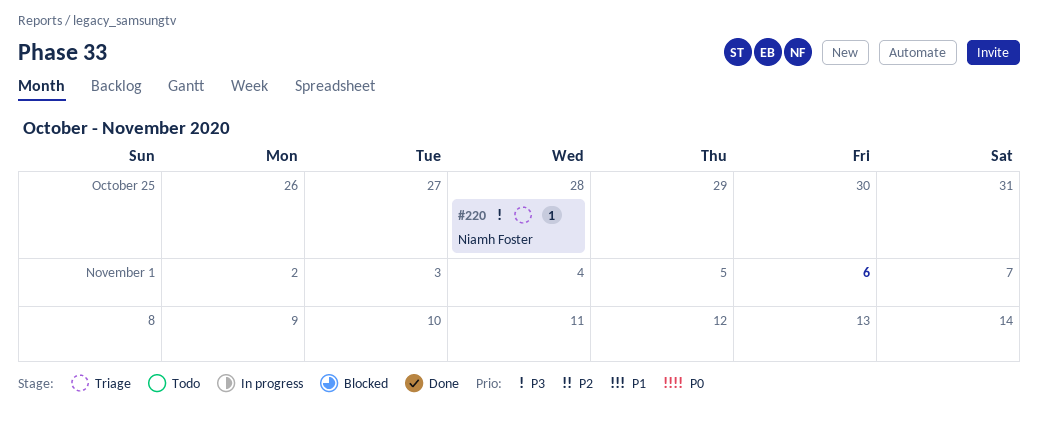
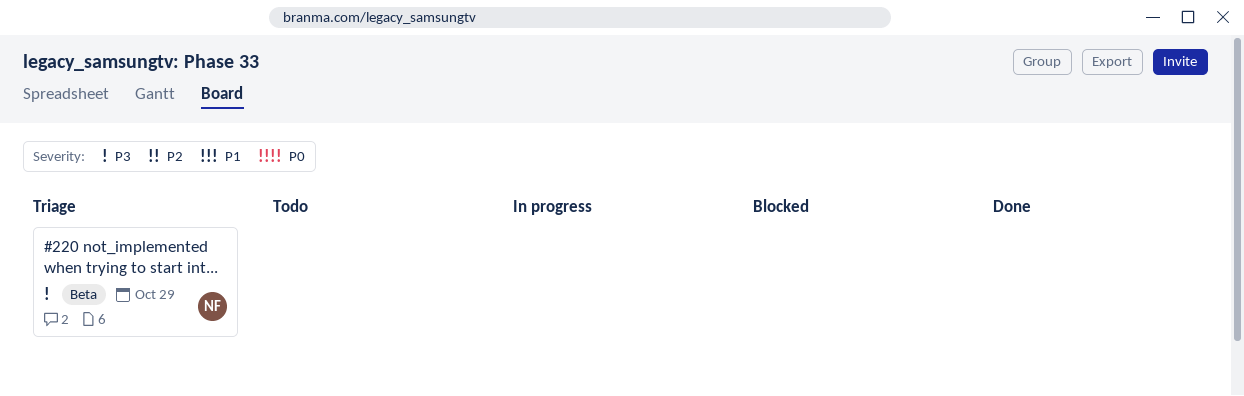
#220, due: Oct 28 -> Oct 29

